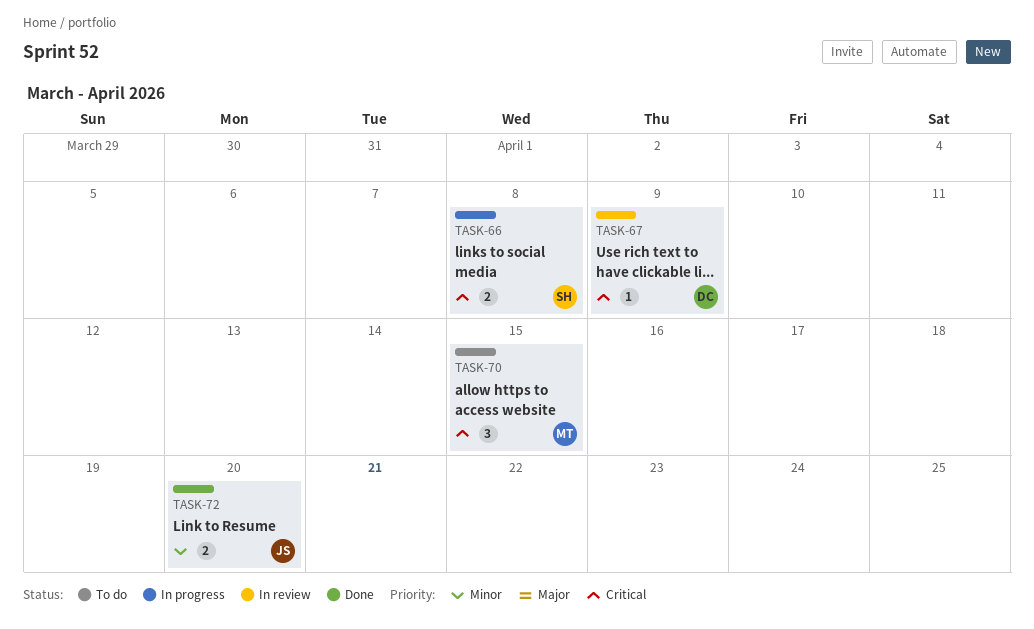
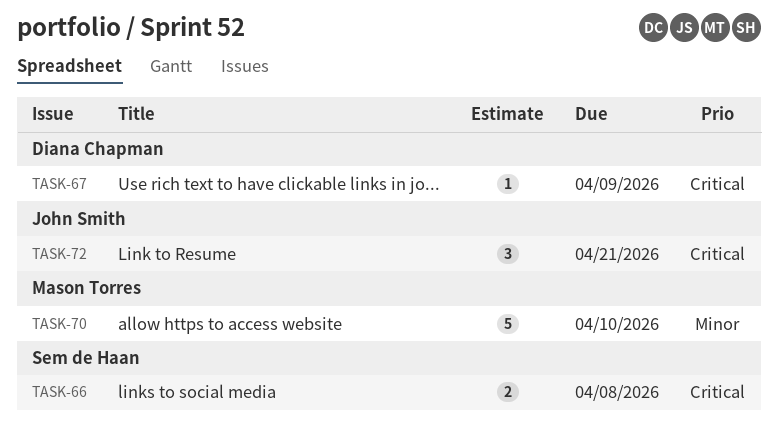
TASK-70, priority: Critical -> Minor
TASK-70, estimate: 3 -> 5
TASK-70, due: Apr 15 -> Apr 10
TASK-72, priority: Minor -> Critical
TASK-72, estimate: 2 -> 3
TASK-72, due: Apr 20 -> Apr 21

